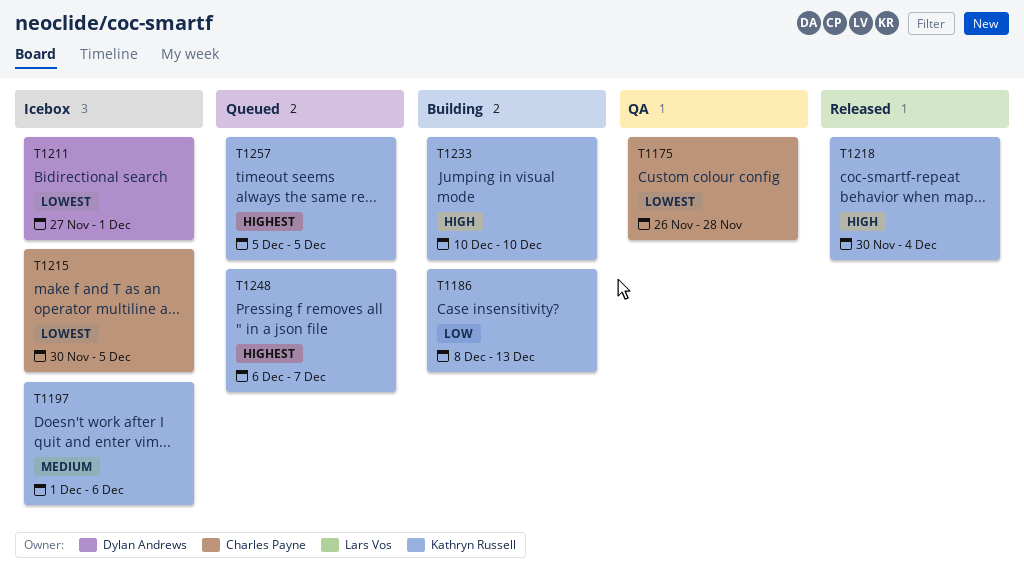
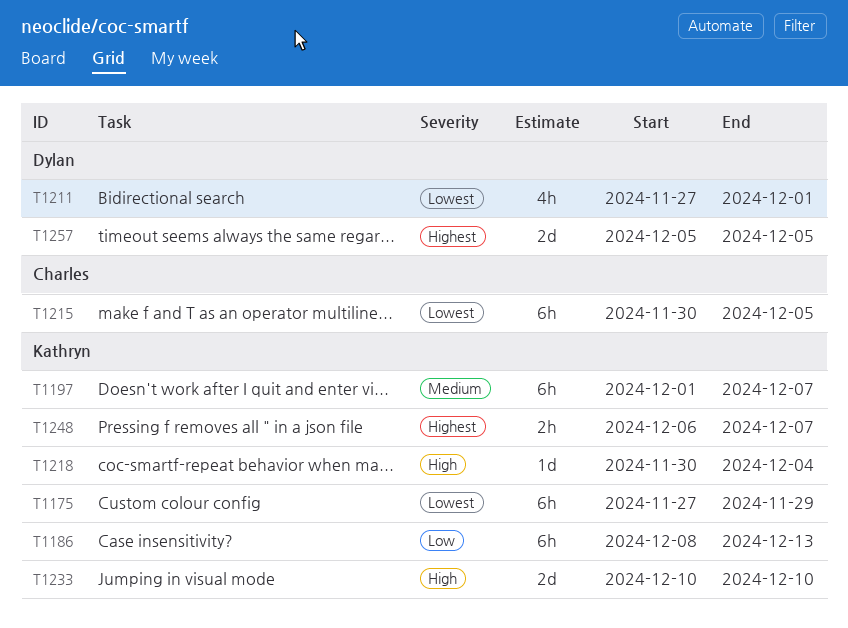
T1175, owner: Charles Payne -> Kathryn Russell
T1175, start: Nov 26 -> Nov 27
T1175, due: Nov 28 -> Nov 29
T1197, due: Dec 6 -> Dec 7
T1257, owner: Kathryn Russell -> Dylan Andrews

